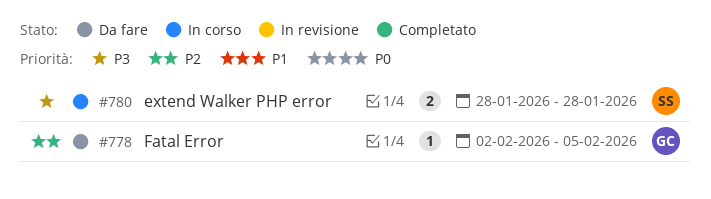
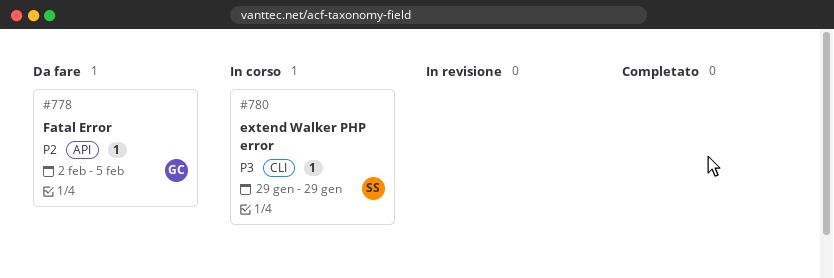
#780, estimate: 2 -> 1
#780, start: Jan 28 -> Jan 29
#780, due: Jan 28 -> Jan 29

